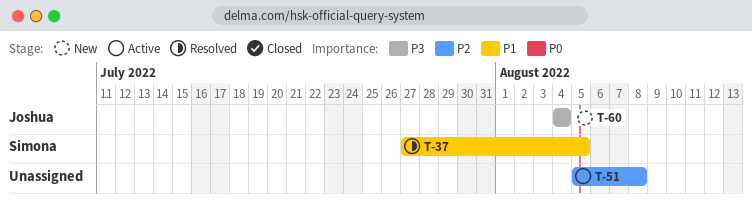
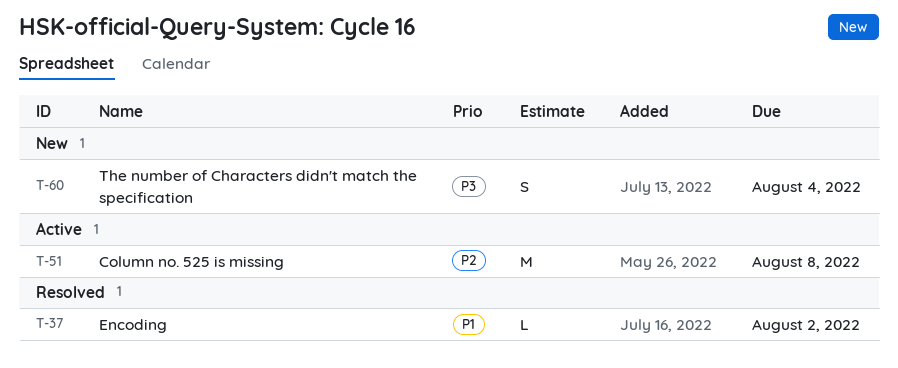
T-37, due: Aug 5 -> Aug 2

